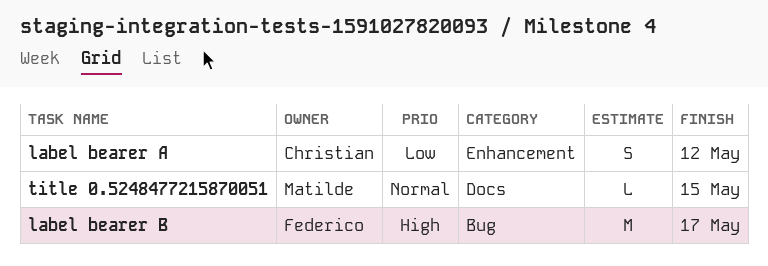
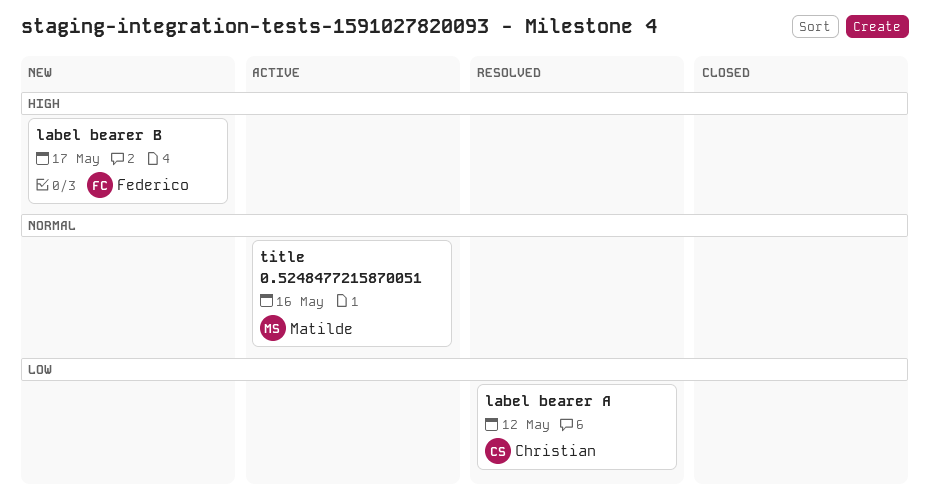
title 0.5248477215870051, due: May 15 -> May 16

